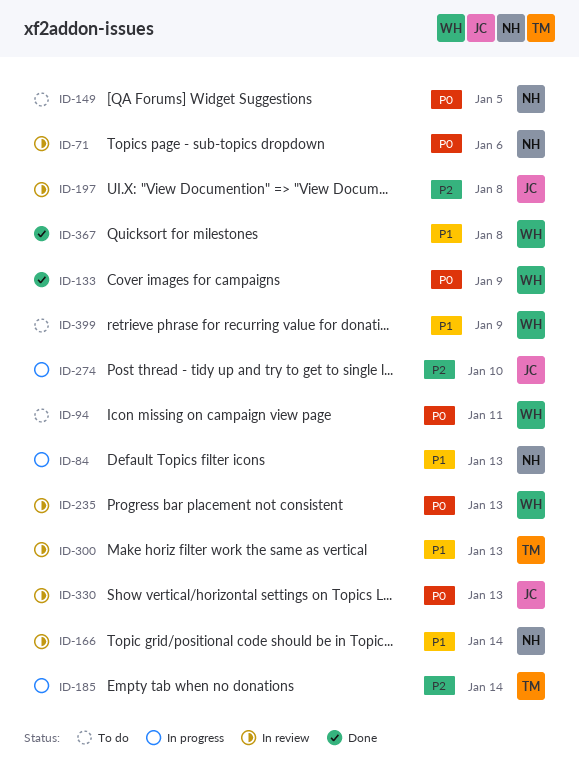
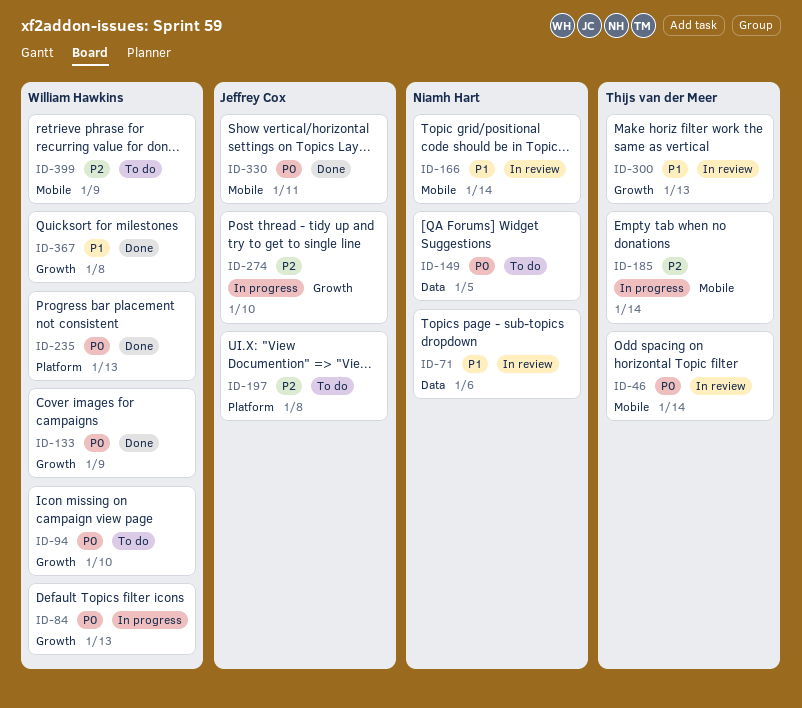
ID-46: none -> present
ID-71, priority: P0 -> P1
ID-84, owner: Niamh Hart -> William Hawkins
ID-84, priority: P1 -> P0
ID-94, due: Jan 11 -> Jan 10
ID-197, status: In review -> To do
ID-235, status: In review -> Done
ID-330, status: In review -> Done
ID-330, due: Jan 13 -> Jan 11
ID-399, priority: P1 -> P2

